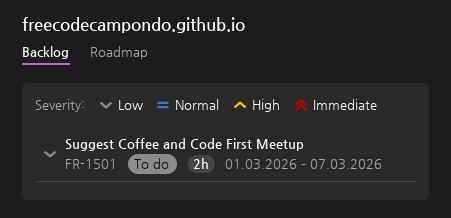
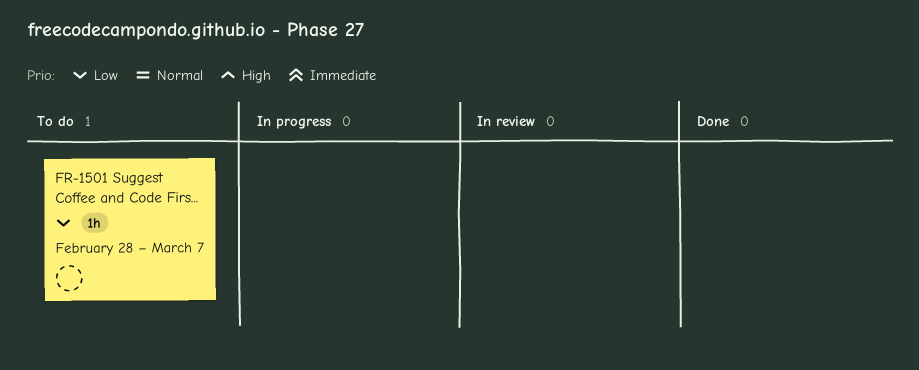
FR-1501, estimate: 2h -> 1h
FR-1501, start: Mar 1 -> Feb 28

